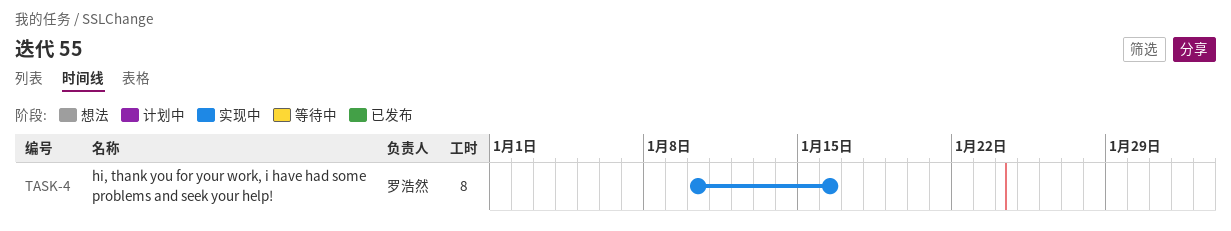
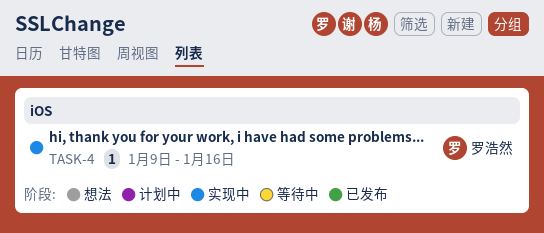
TASK-4, estimate: 8 -> 1
TASK-4, start: Jan 10 -> Jan 9

